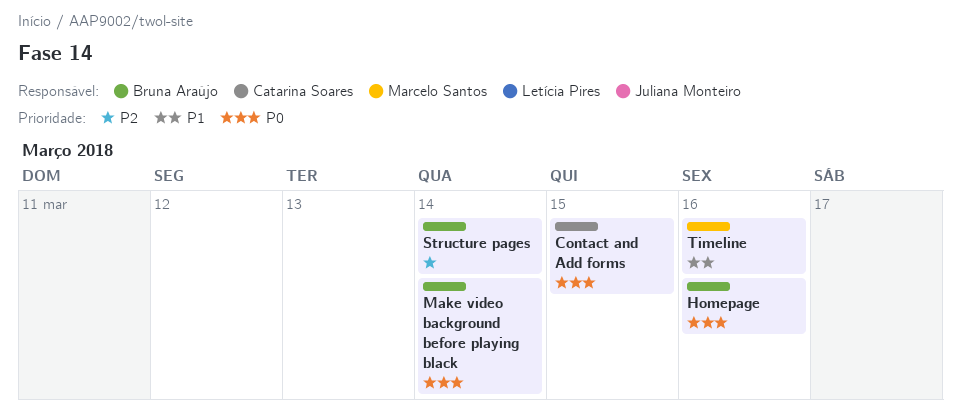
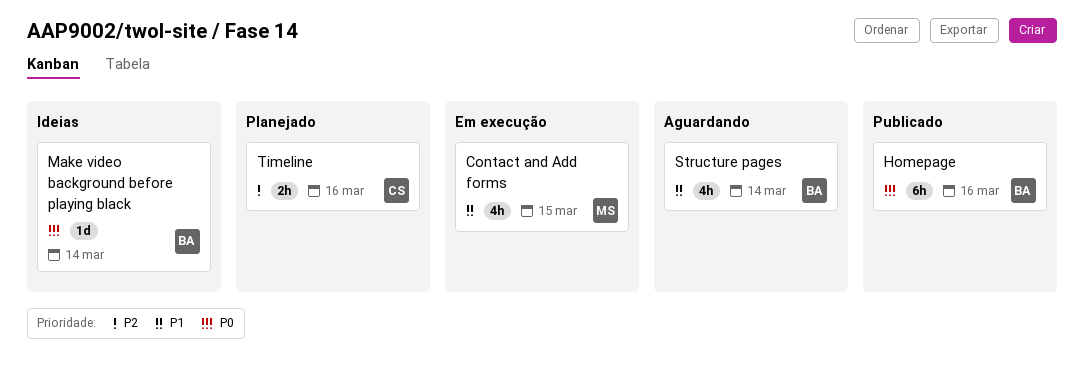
Contact and Add forms, owner: Catarina Soares -> Marcelo Santos
Contact and Add forms, priority: P0 -> P1
Structure pages, priority: P2 -> P1
Timeline, owner: Marcelo Santos -> Catarina Soares
Timeline, priority: P1 -> P2

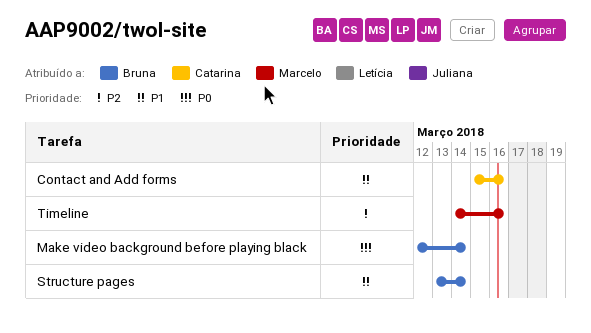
Contact and Add forms, owner: Marcelo -> Catarina
Contact and Add forms, due: Mar 15 -> Mar 16
Homepage: present -> none
Timeline, owner: Catarina -> Marcelo

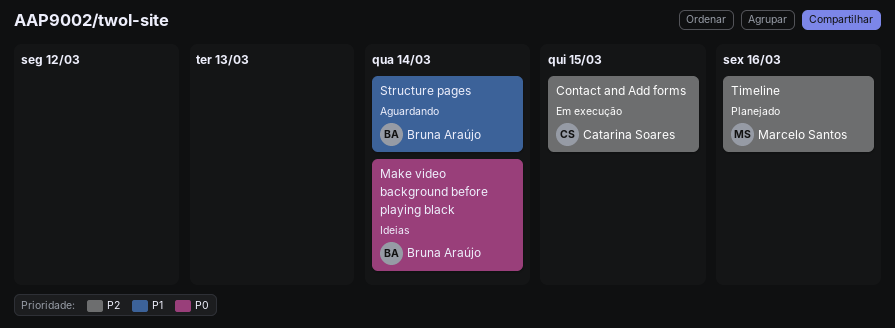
Contact and Add forms, priority: P1 -> P2
Contact and Add forms, due: Mar 16 -> Mar 15

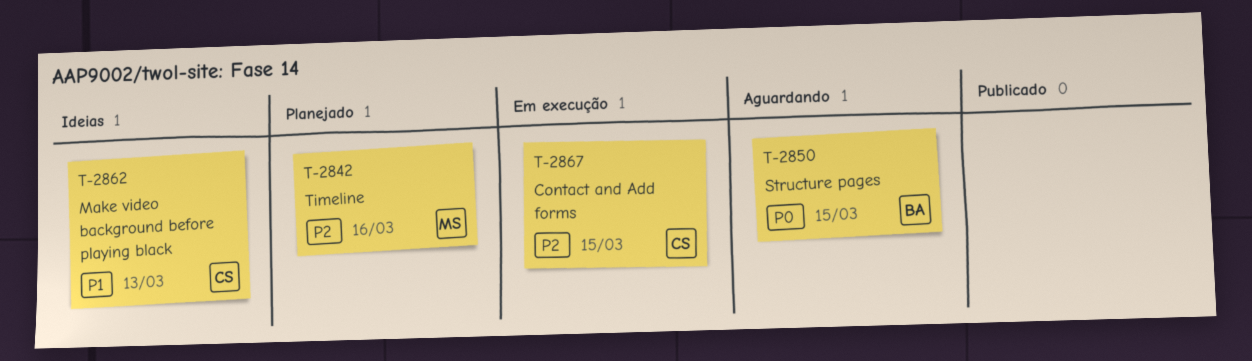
Make video background before playing black, owner: Bruna Araújo -> Catarina Soares
Make video background before playing black, priority: P0 -> P1
Make video background before playing black, due: Mar 14 -> Mar 13
Structure pages, priority: P1 -> P0
Structure pages, due: Mar 14 -> Mar 15

